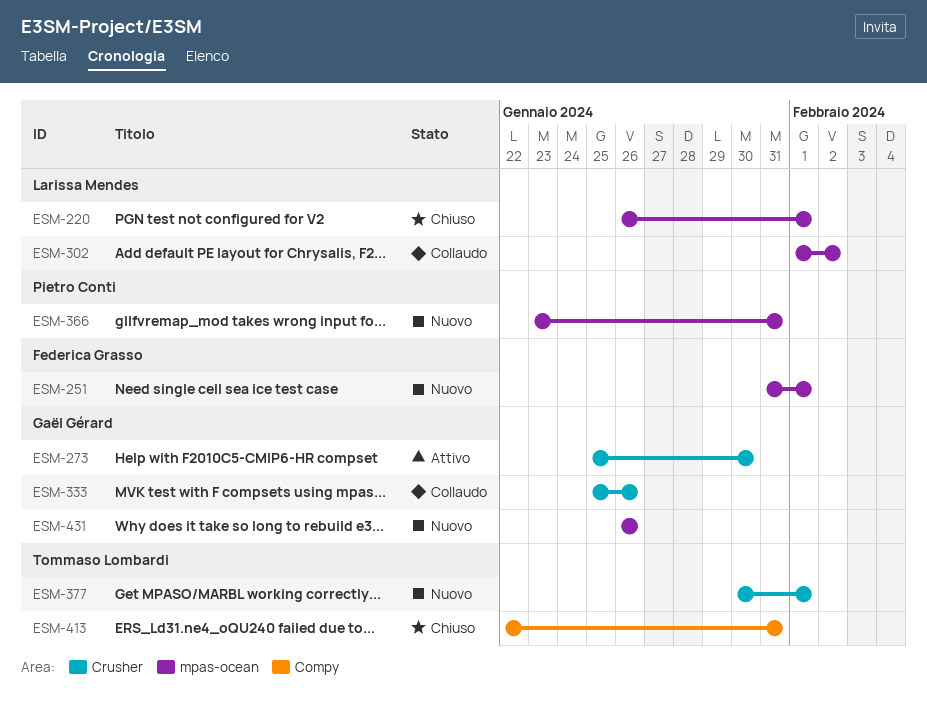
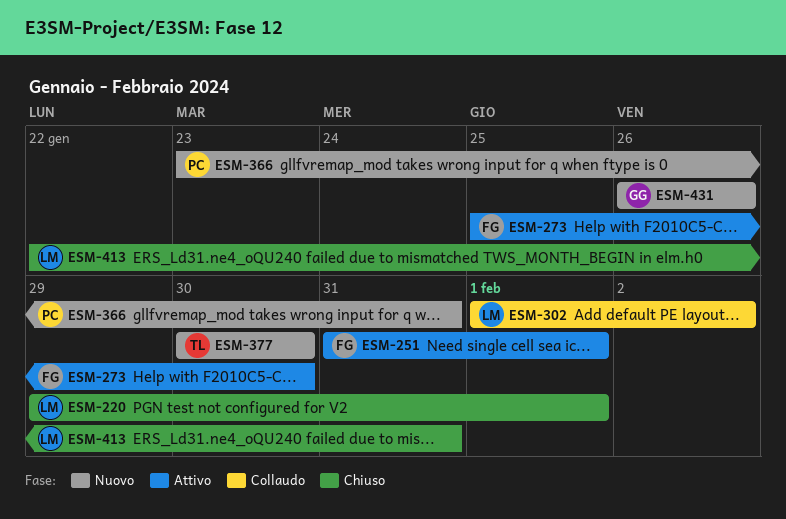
ESM-220, start: Jan 26 -> Jan 29
ESM-251, status: Nuovo -> Attivo
ESM-273, owner: Gaël Gérard -> Federica Grasso
ESM-333: present -> none
ESM-377, due: Feb 1 -> Jan 30
ESM-413, owner: Tommaso Lombardi -> Larissa Mendes

